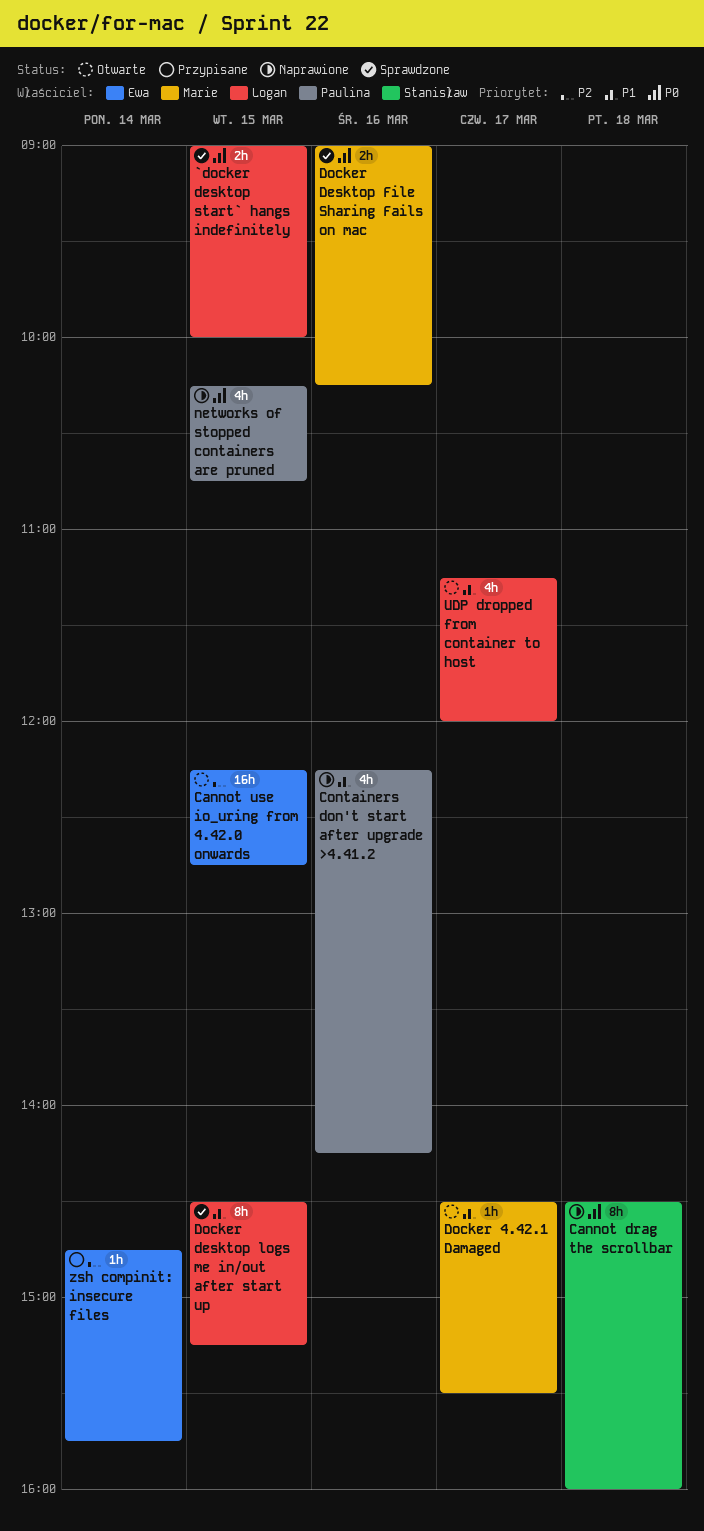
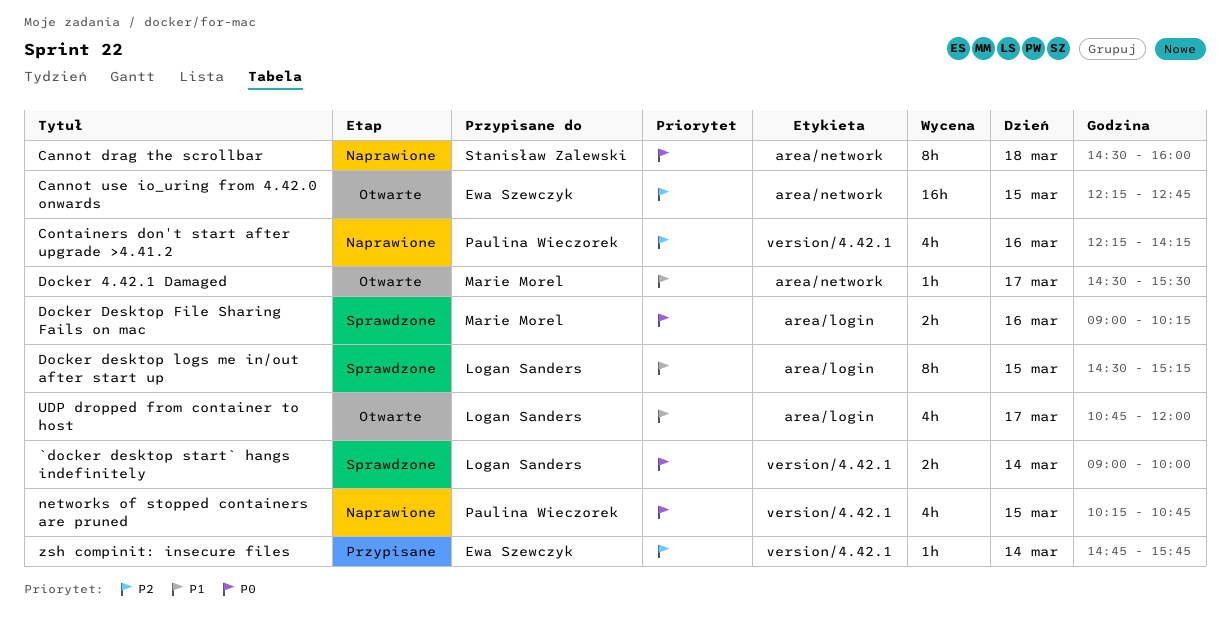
`docker desktop start` hangs indefinitely, day: Mar 15 -> Mar 14
Containers don't start after upgrade >4.41.2, priority: P1 -> P2
UDP dropped from container to host, begins: 11:15 -> 10:45

